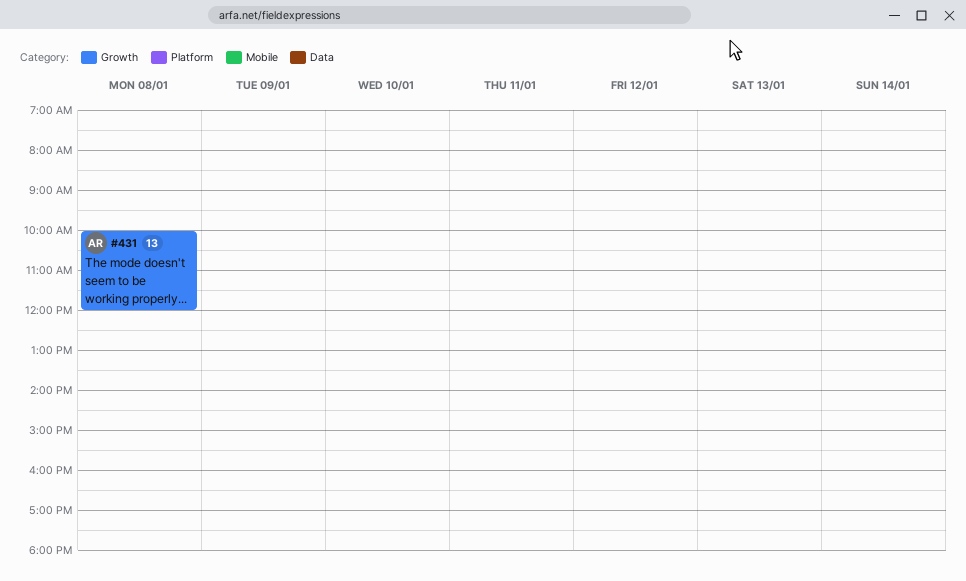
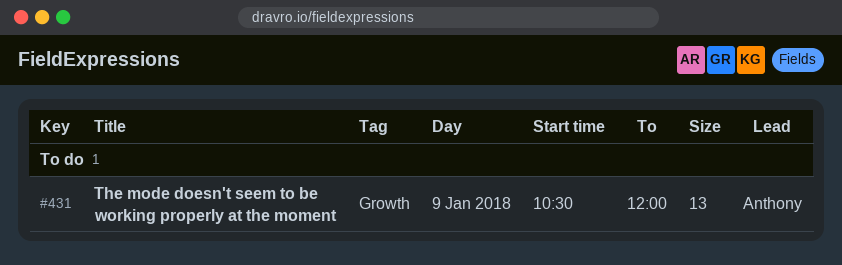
#431, day: Jan 8 -> Jan 9
#431, begins: 10:00 -> 10:30

